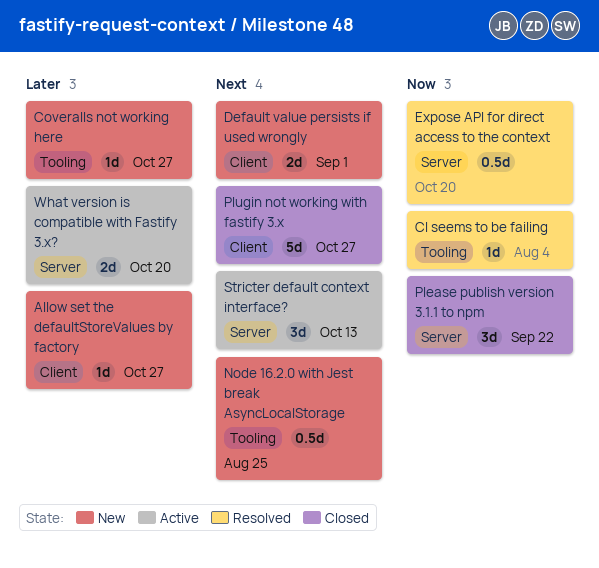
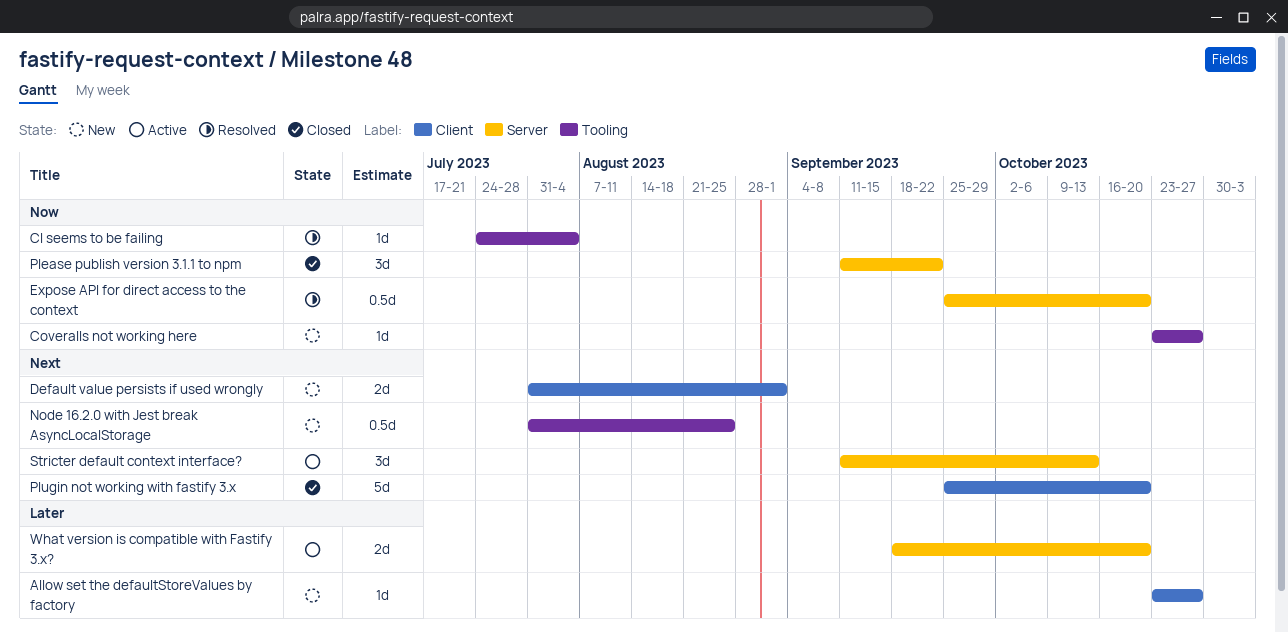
Coveralls not working here, priority: Later -> Now
Plugin not working with fastify 3.x, due: Oct 27 -> Oct 20

